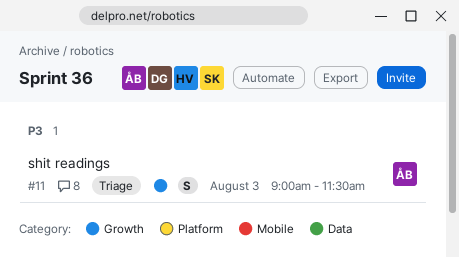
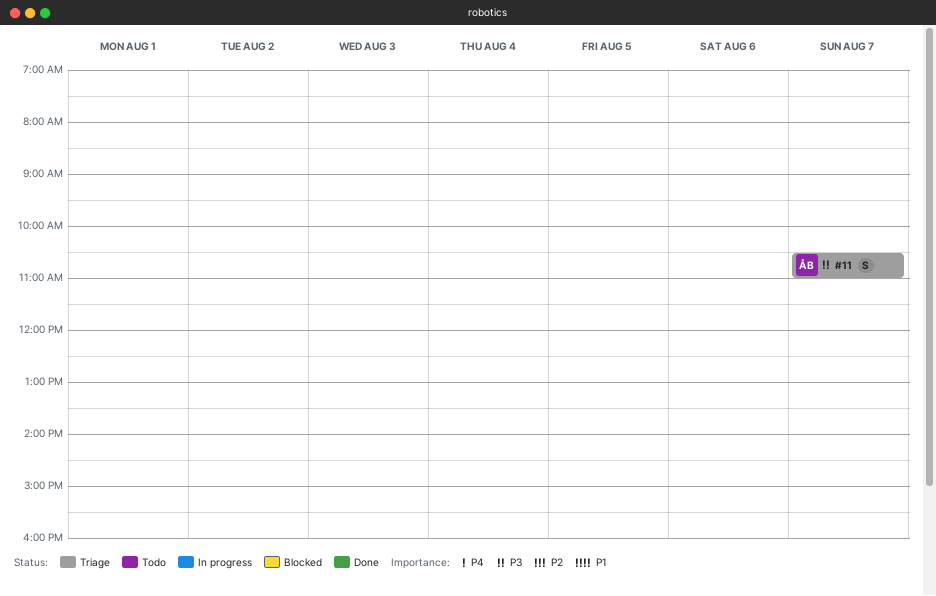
#11, day: Aug 3 -> Aug 7
#11, begins: 09:00 -> 10:30
#11, ends: 11:30 -> 11:00

